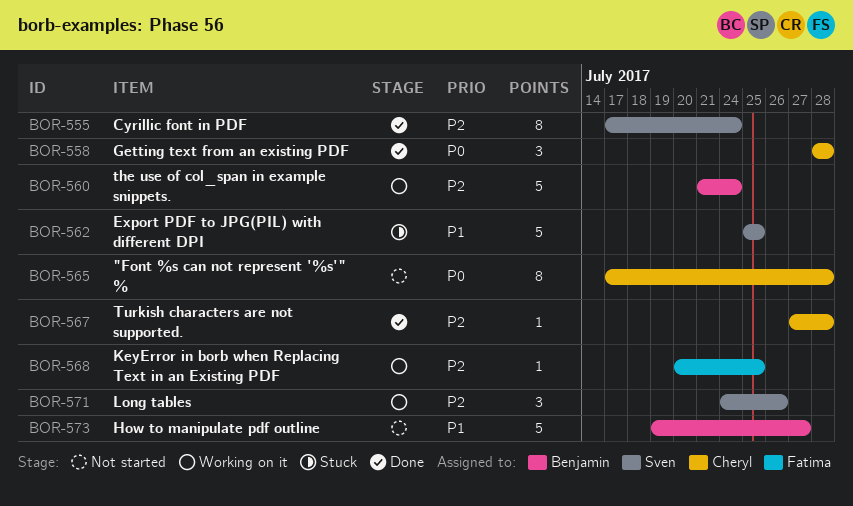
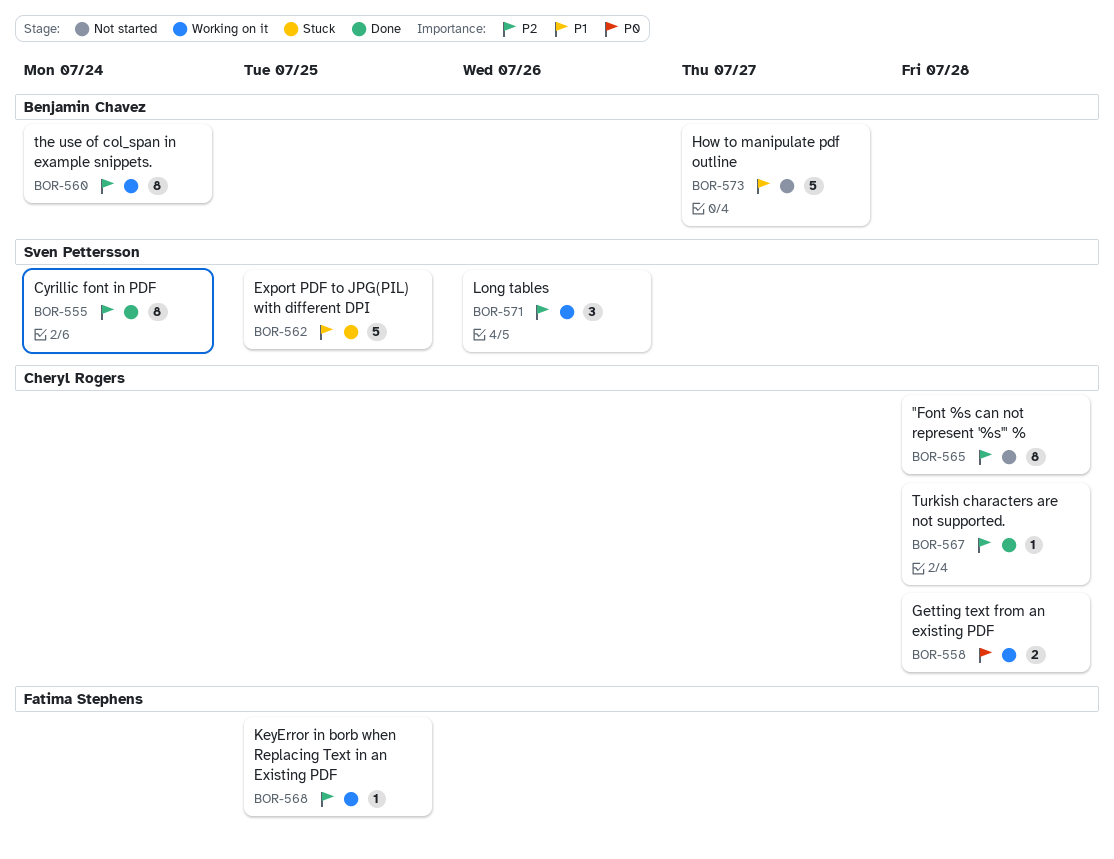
BOR-558, status: Done -> Working on it
BOR-558, estimate: 3 -> 2
BOR-560, estimate: 5 -> 8
BOR-565, priority: P0 -> P2

